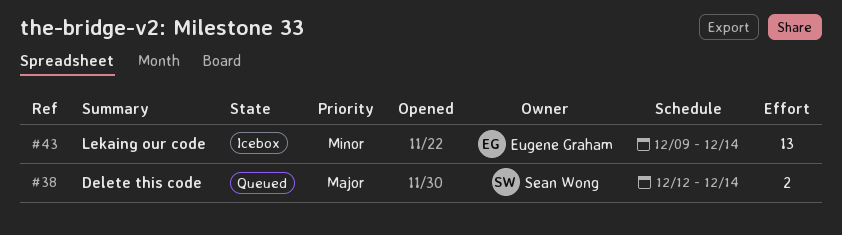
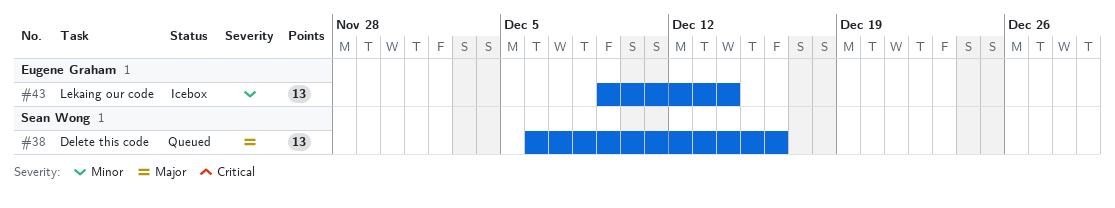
#38, estimate: 2 -> 13
#38, start: Dec 12 -> Dec 6
#38, due: Dec 14 -> Dec 16

